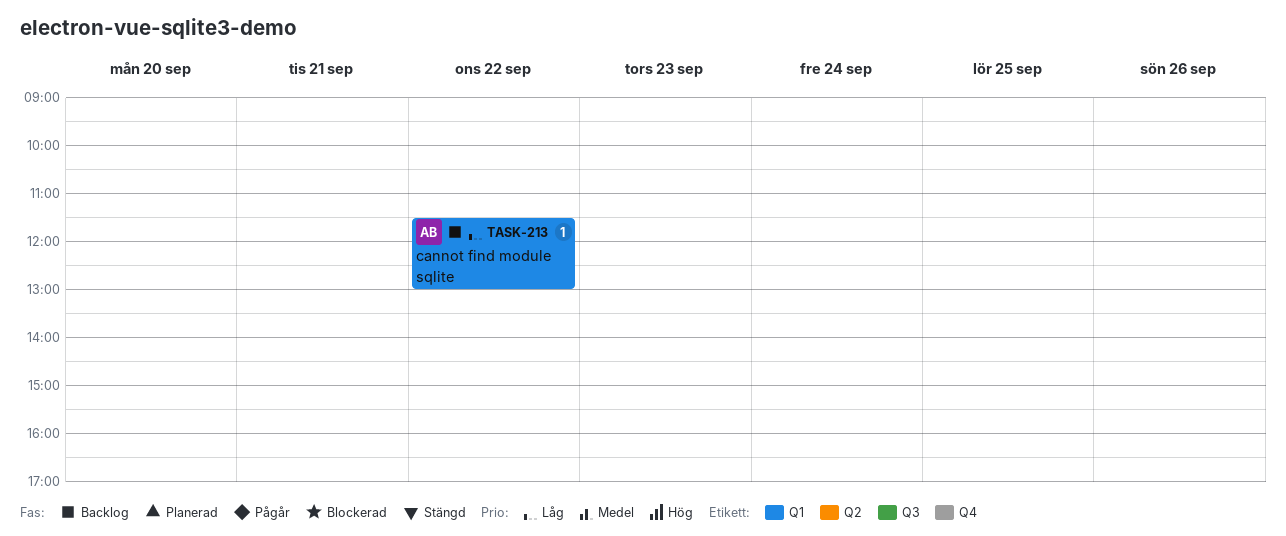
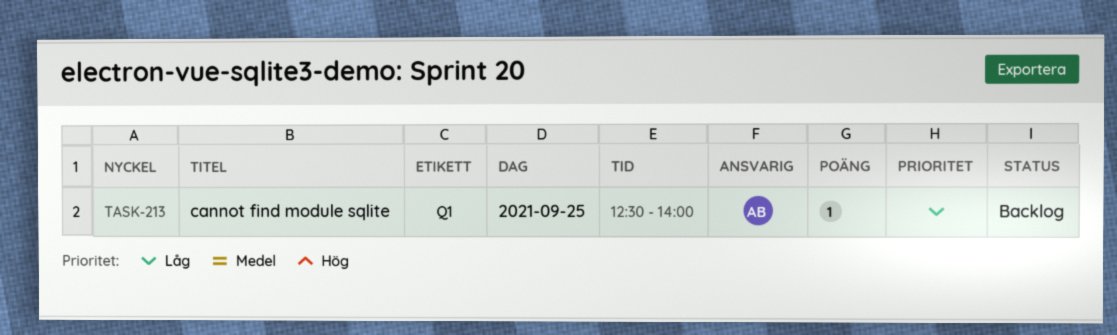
TASK-213, day: Sep 22 -> Sep 25
TASK-213, begins: 11:30 -> 12:30
TASK-213, ends: 13:00 -> 14:00

